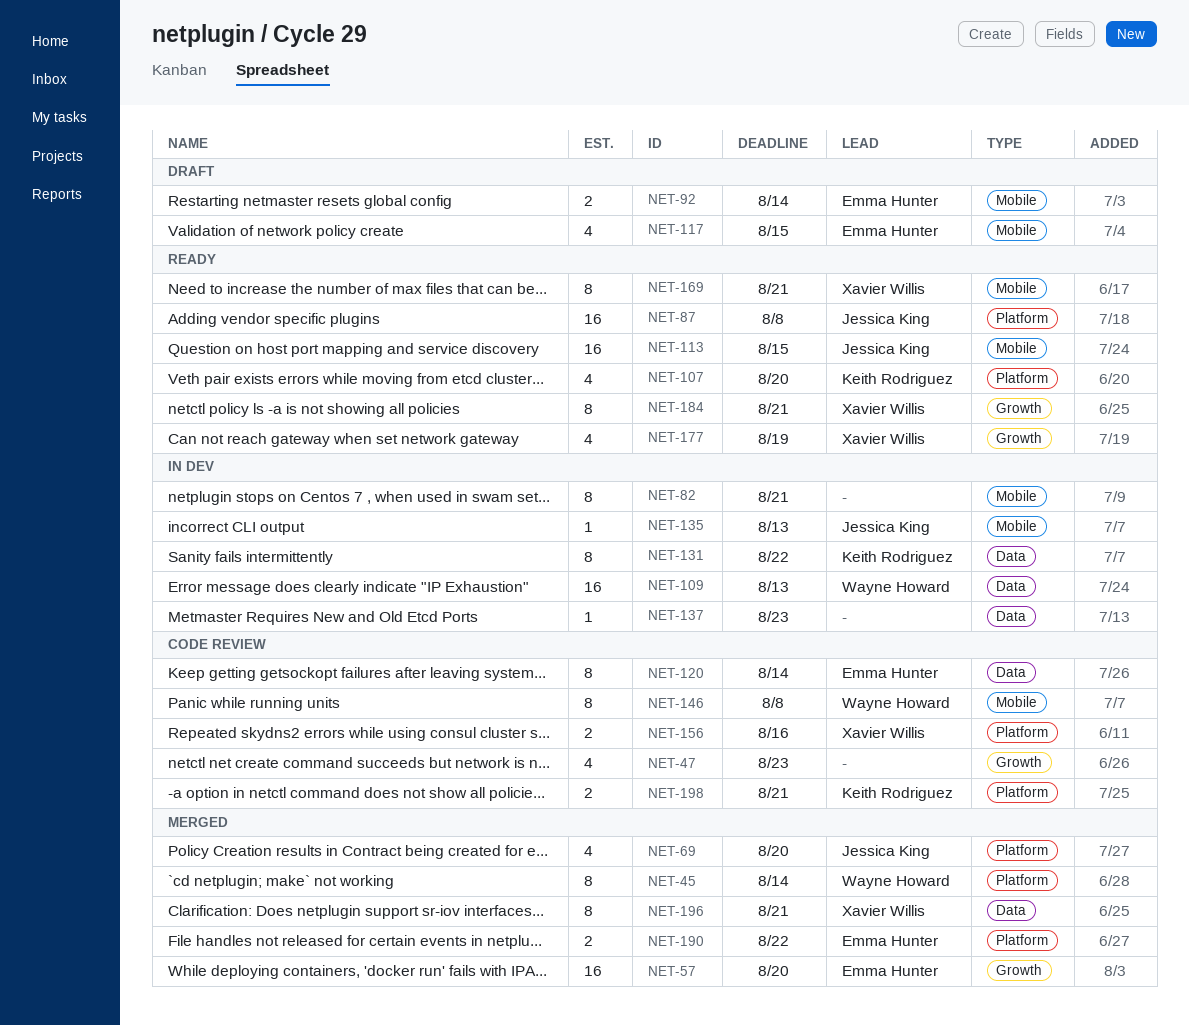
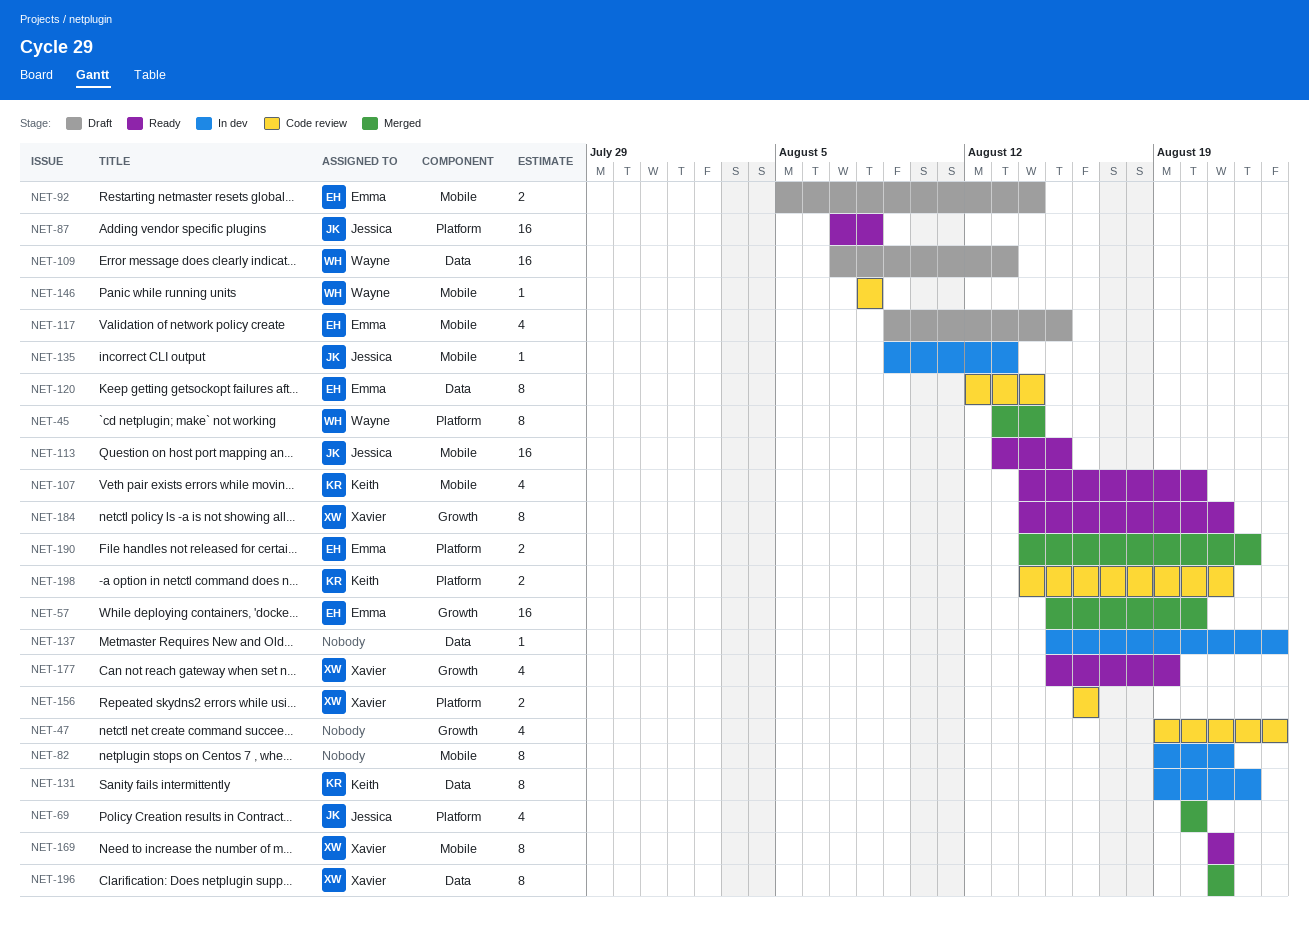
NET-107, label: Platform -> Mobile
NET-109, status: In dev -> Draft
NET-146, estimate: 8 -> 1

